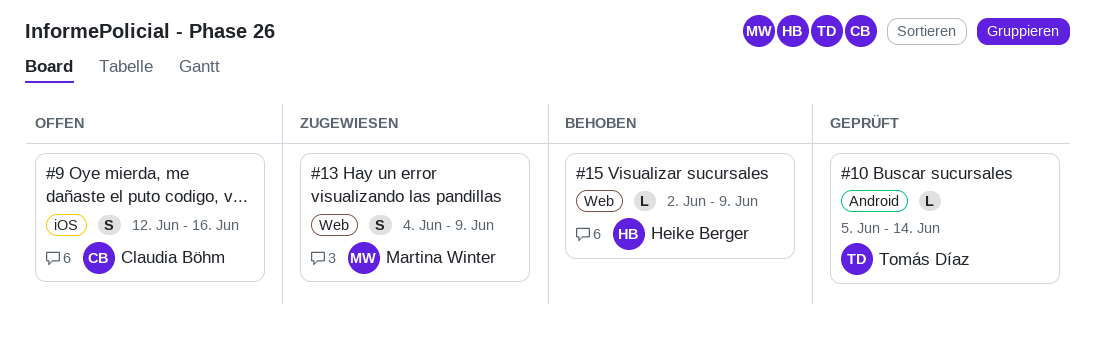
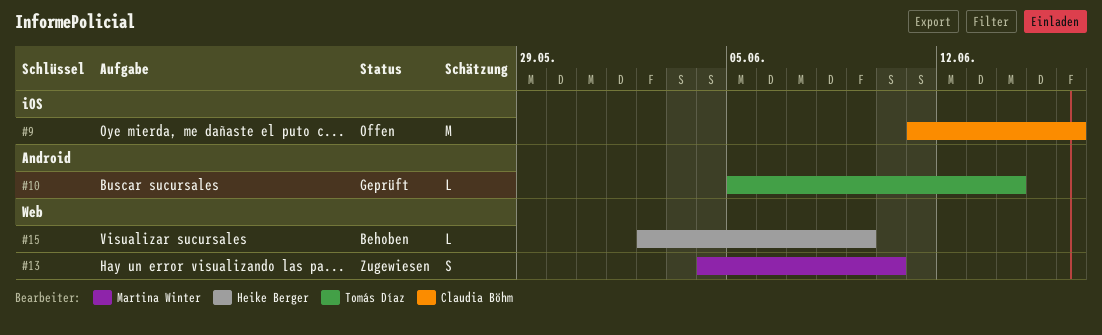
#9, estimate: S -> M
#9, start: Jun 12 -> Jun 11
#13, due: Jun 9 -> Jun 10

